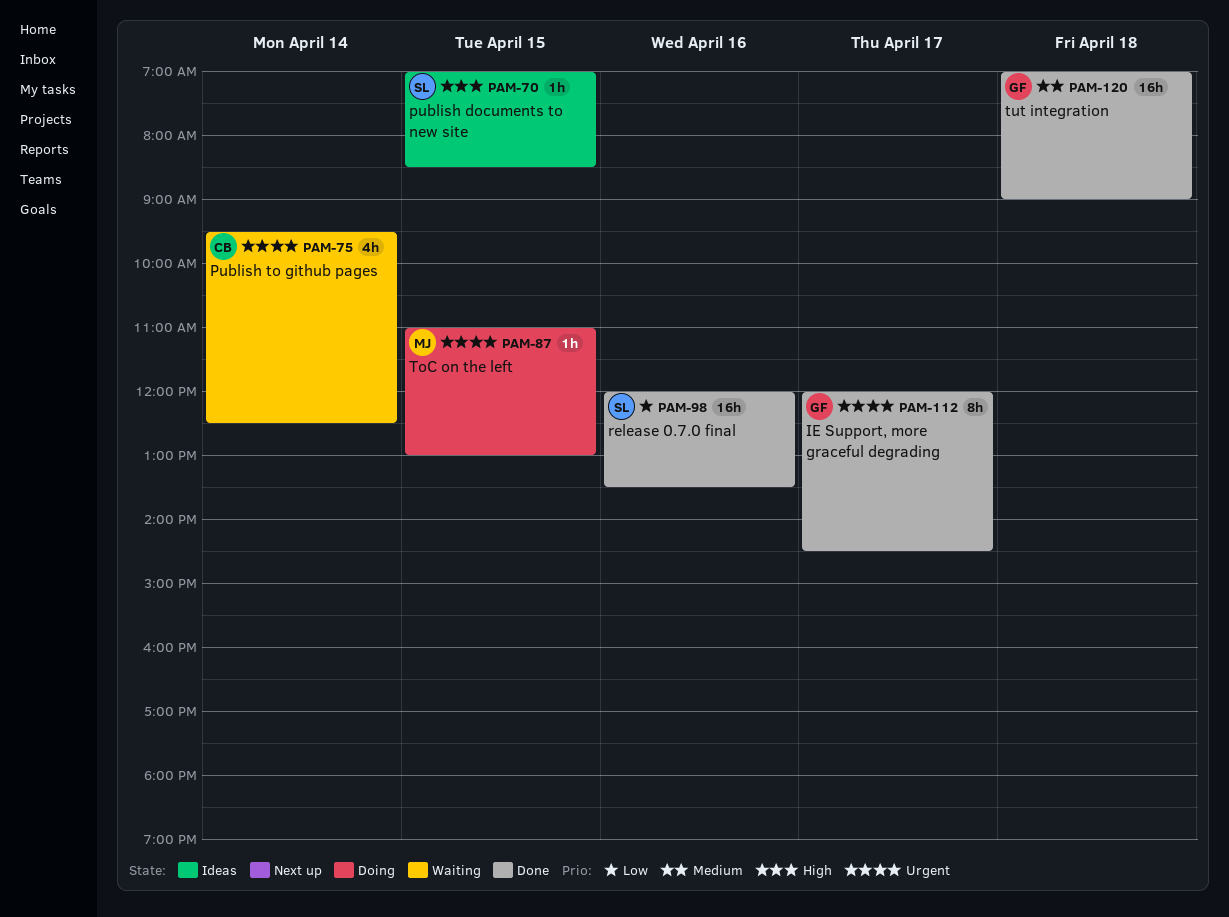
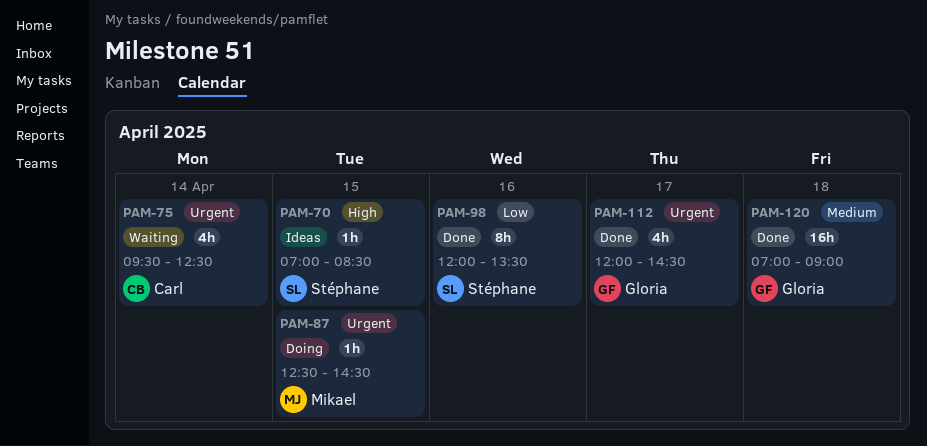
PAM-87, begins: 11:00 -> 12:30
PAM-87, ends: 13:00 -> 14:30
PAM-98, estimate: 16h -> 8h
PAM-112, estimate: 8h -> 4h

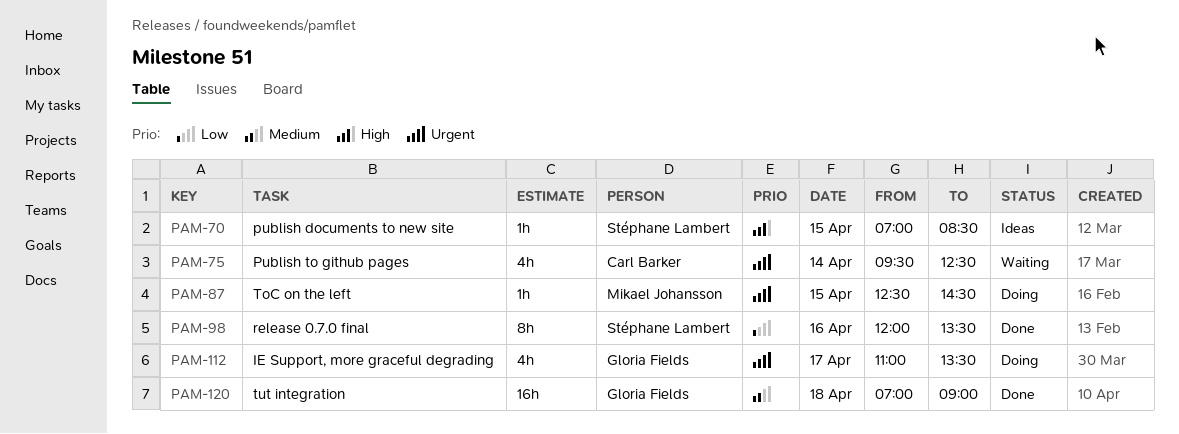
PAM-112, status: Done -> Doing
PAM-112, begins: 12:00 -> 11:00
PAM-112, ends: 14:30 -> 13:30

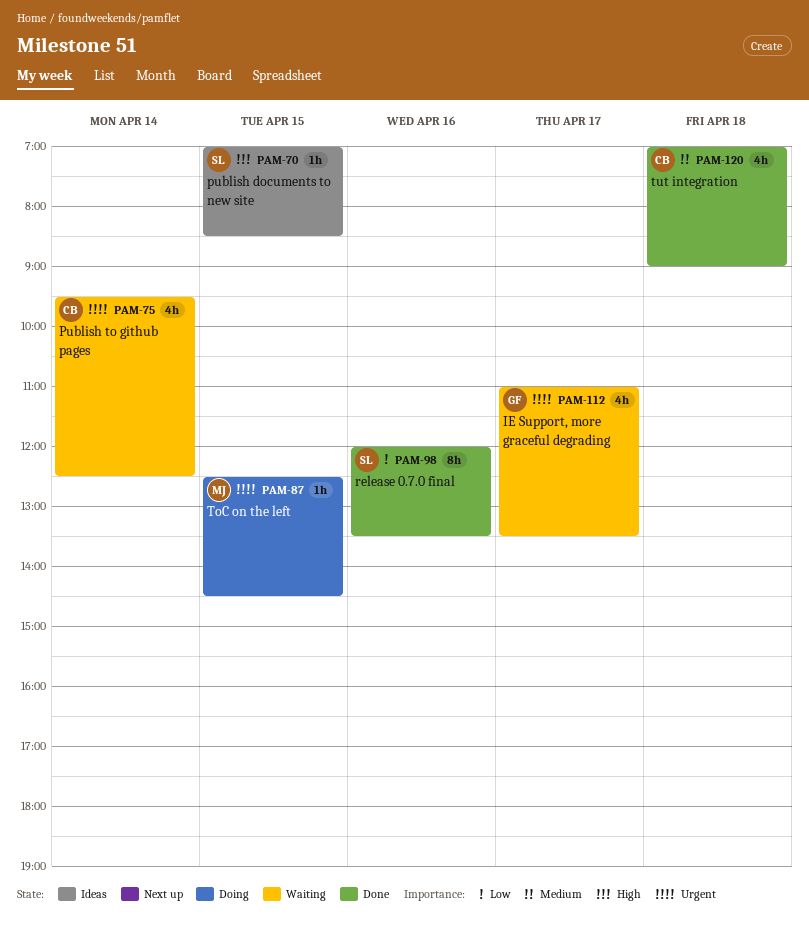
PAM-112, status: Doing -> Waiting
PAM-120, owner: Gloria Fields -> Carl Barker
PAM-120, estimate: 16h -> 4h

